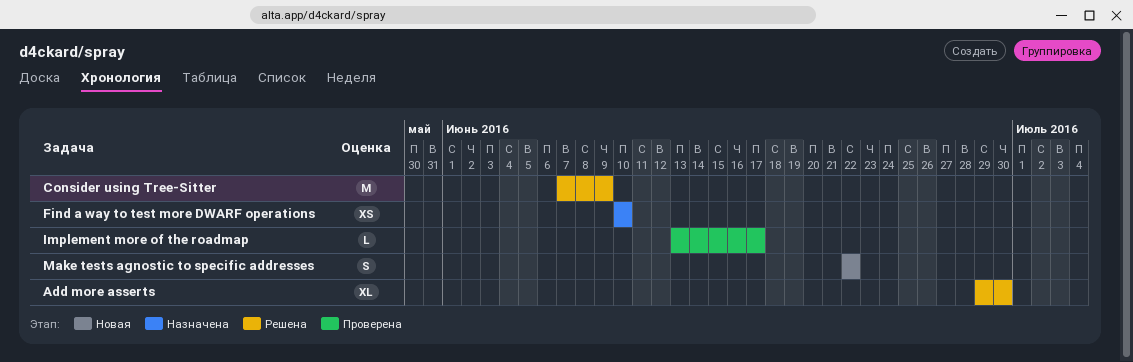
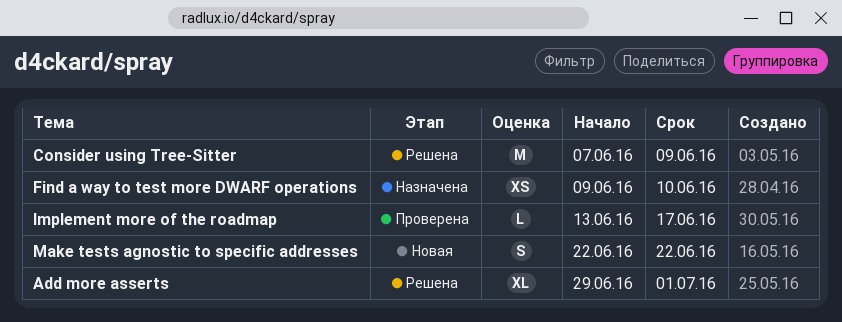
Add more asserts, due: Jun 30 -> Jul 1
Find a way to test more DWARF operations, start: Jun 10 -> Jun 9

